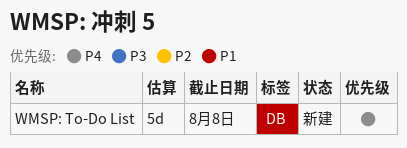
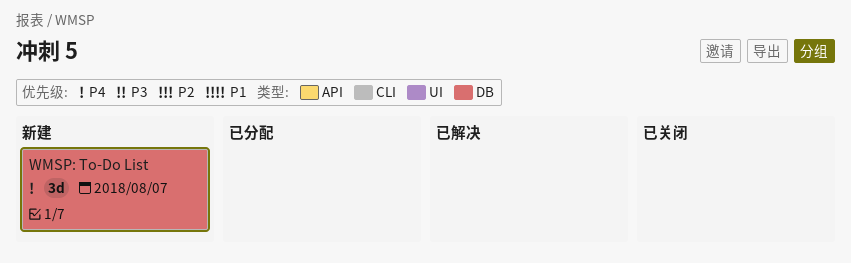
WMSP: To-Do List, estimate: 5d -> 3d
WMSP: To-Do List, due: Aug 8 -> Aug 7

